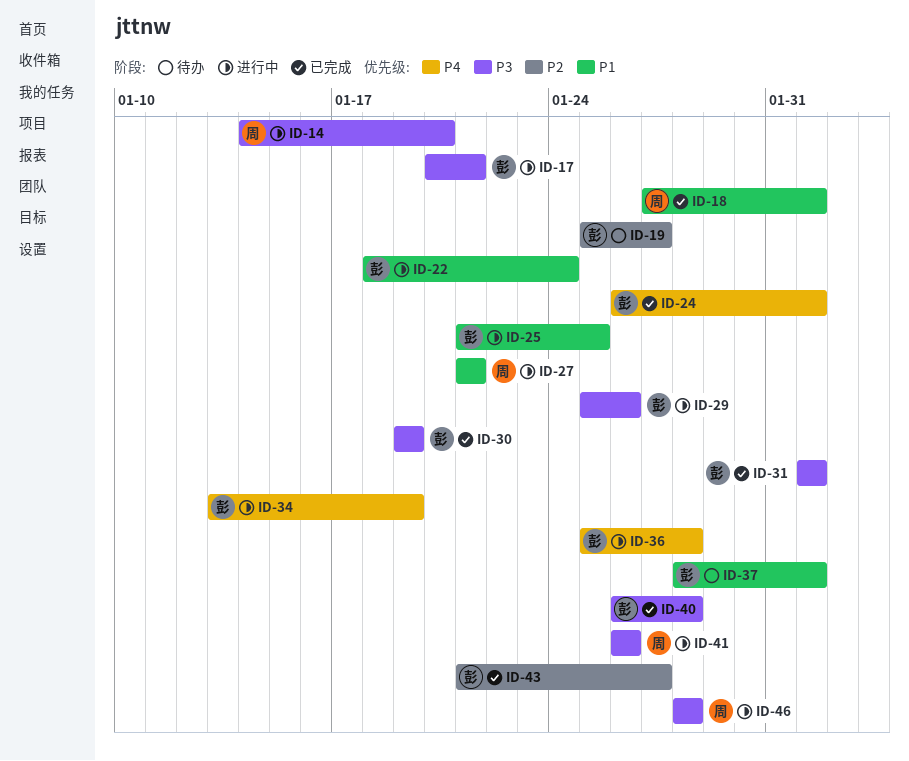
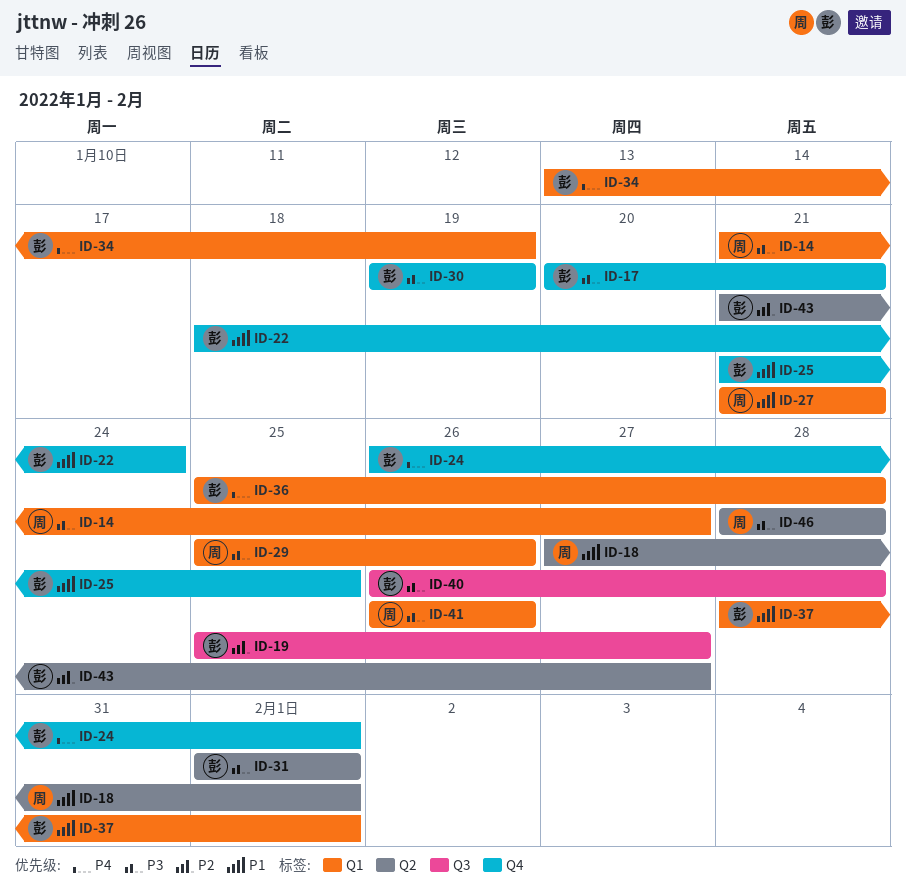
ID-14, start: Jan 14 -> Jan 21
ID-14, due: Jan 20 -> Jan 27
ID-29, owner: 彭 -> 周

